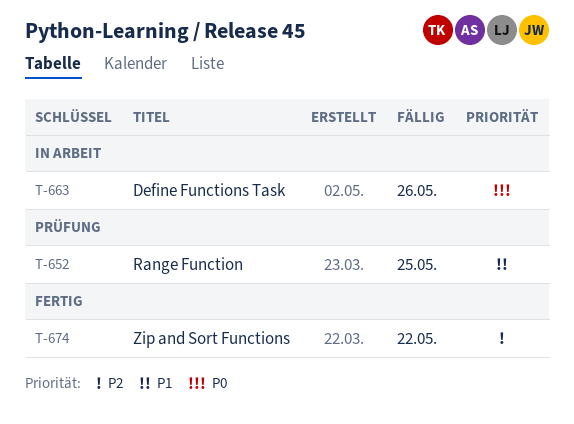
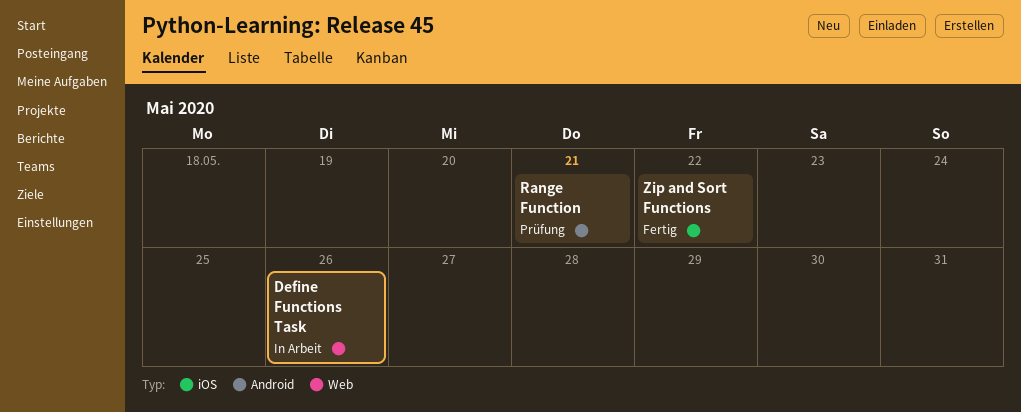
Range Function, due: May 25 -> May 21

